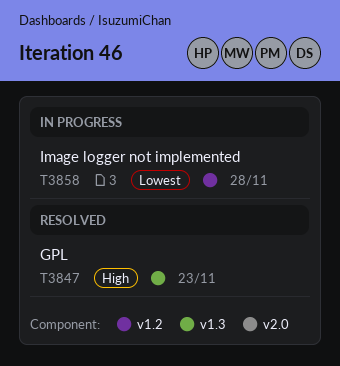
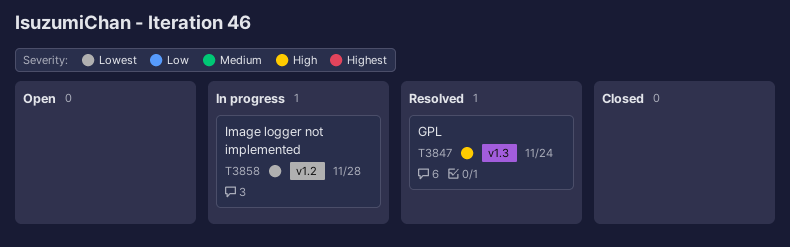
T3847, due: Nov 23 -> Nov 24

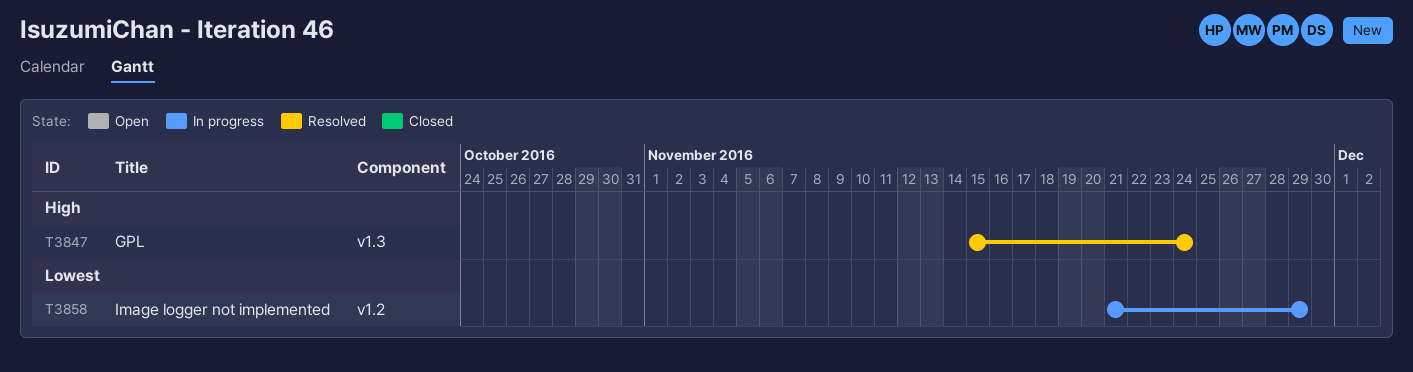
T3858, due: Nov 28 -> Nov 29

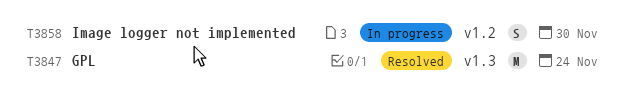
T3858, due: Nov 29 -> Nov 30

